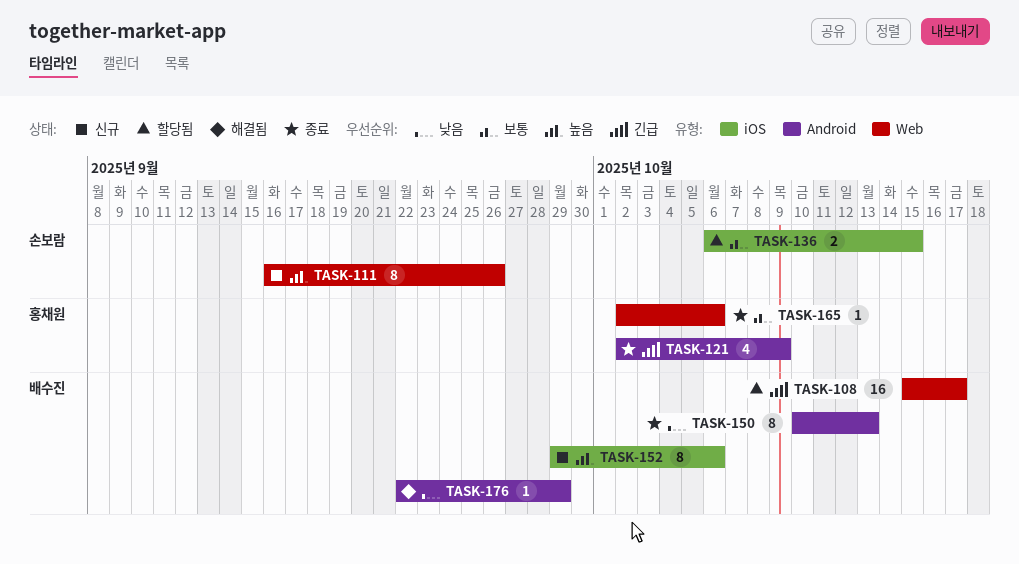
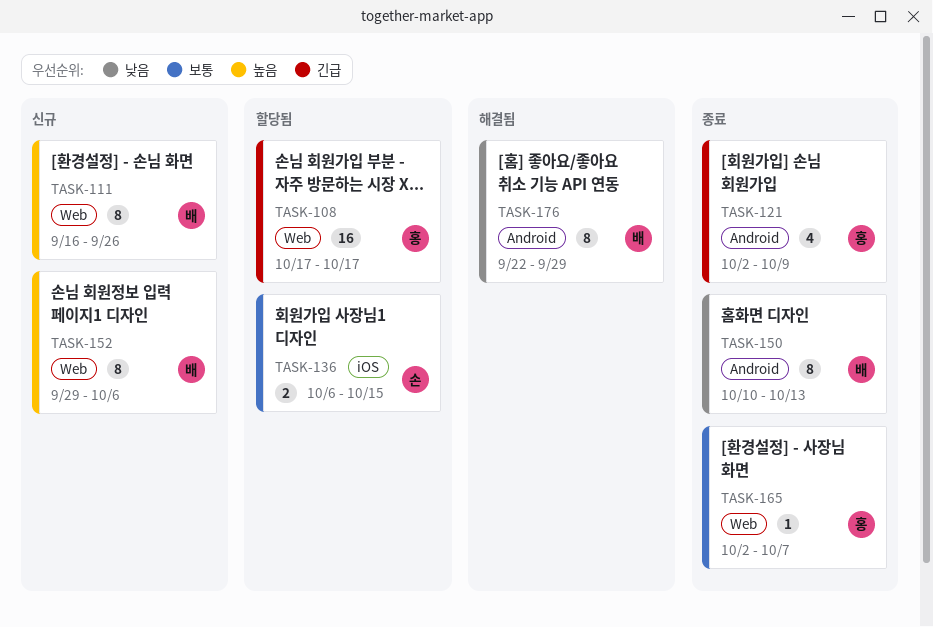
TASK-108, owner: 배수진 -> 홍채원
TASK-108, start: Oct 15 -> Oct 17
TASK-111, owner: 손보람 -> 배수진
TASK-152, label: iOS -> Web
TASK-165, due: Oct 6 -> Oct 7
TASK-176, estimate: 1 -> 8

